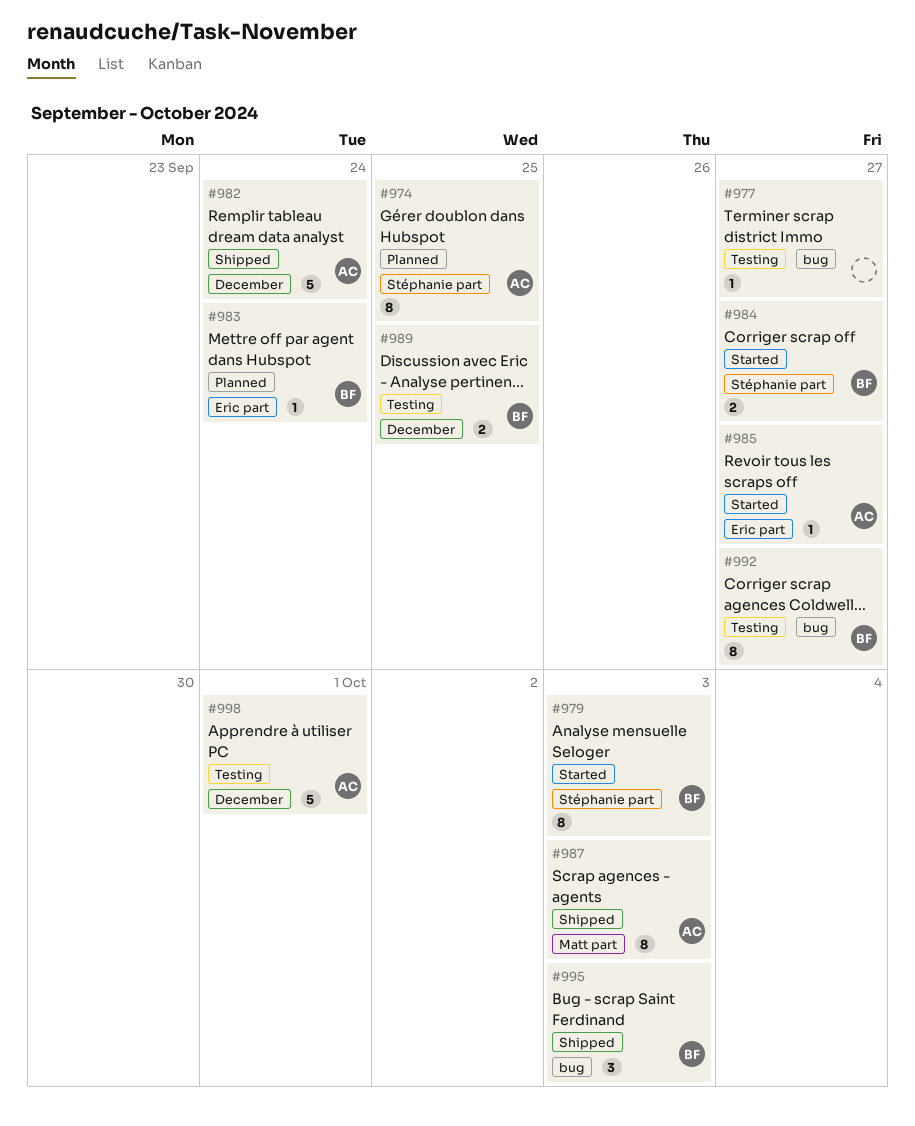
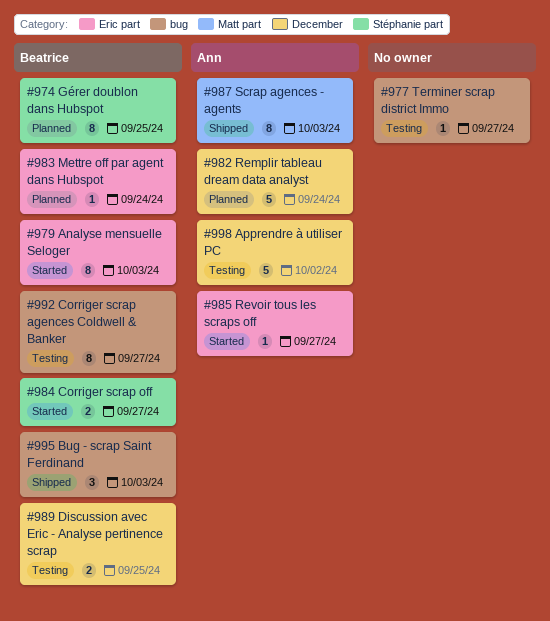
#974, owner: Ann -> Beatrice
#979, label: Stéphanie part -> Eric part
#982, status: Shipped -> Planned
#998, due: Oct 1 -> Oct 2

